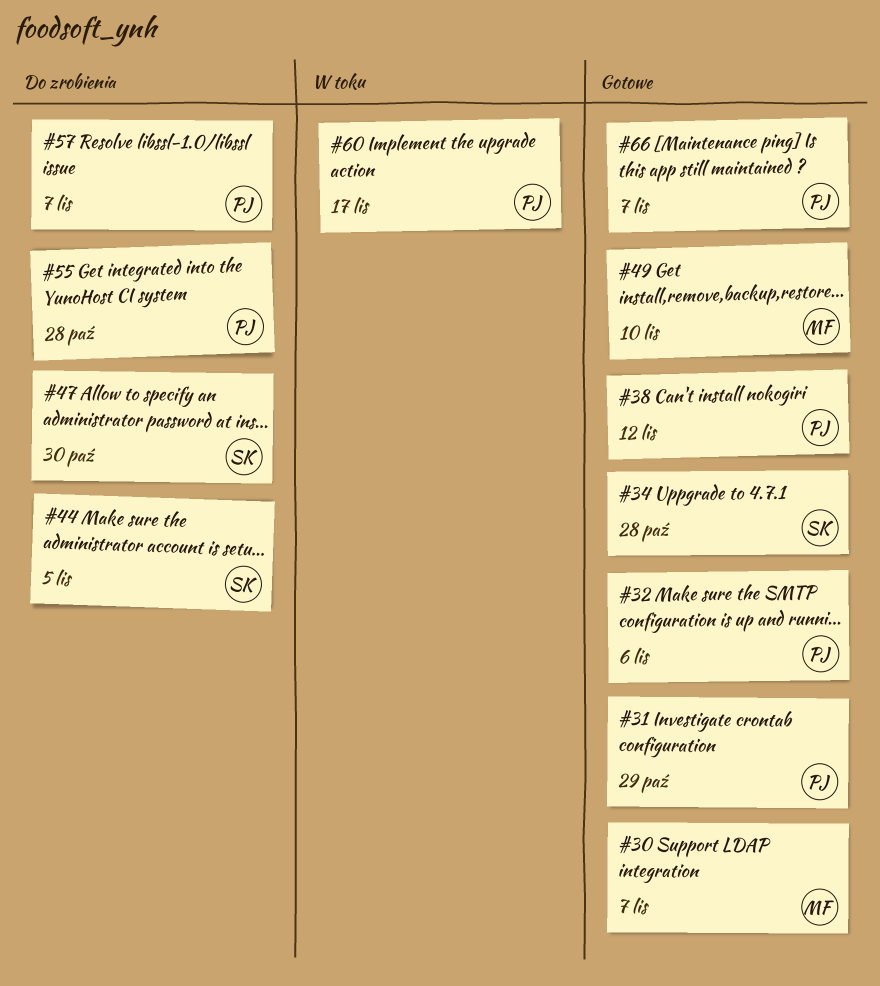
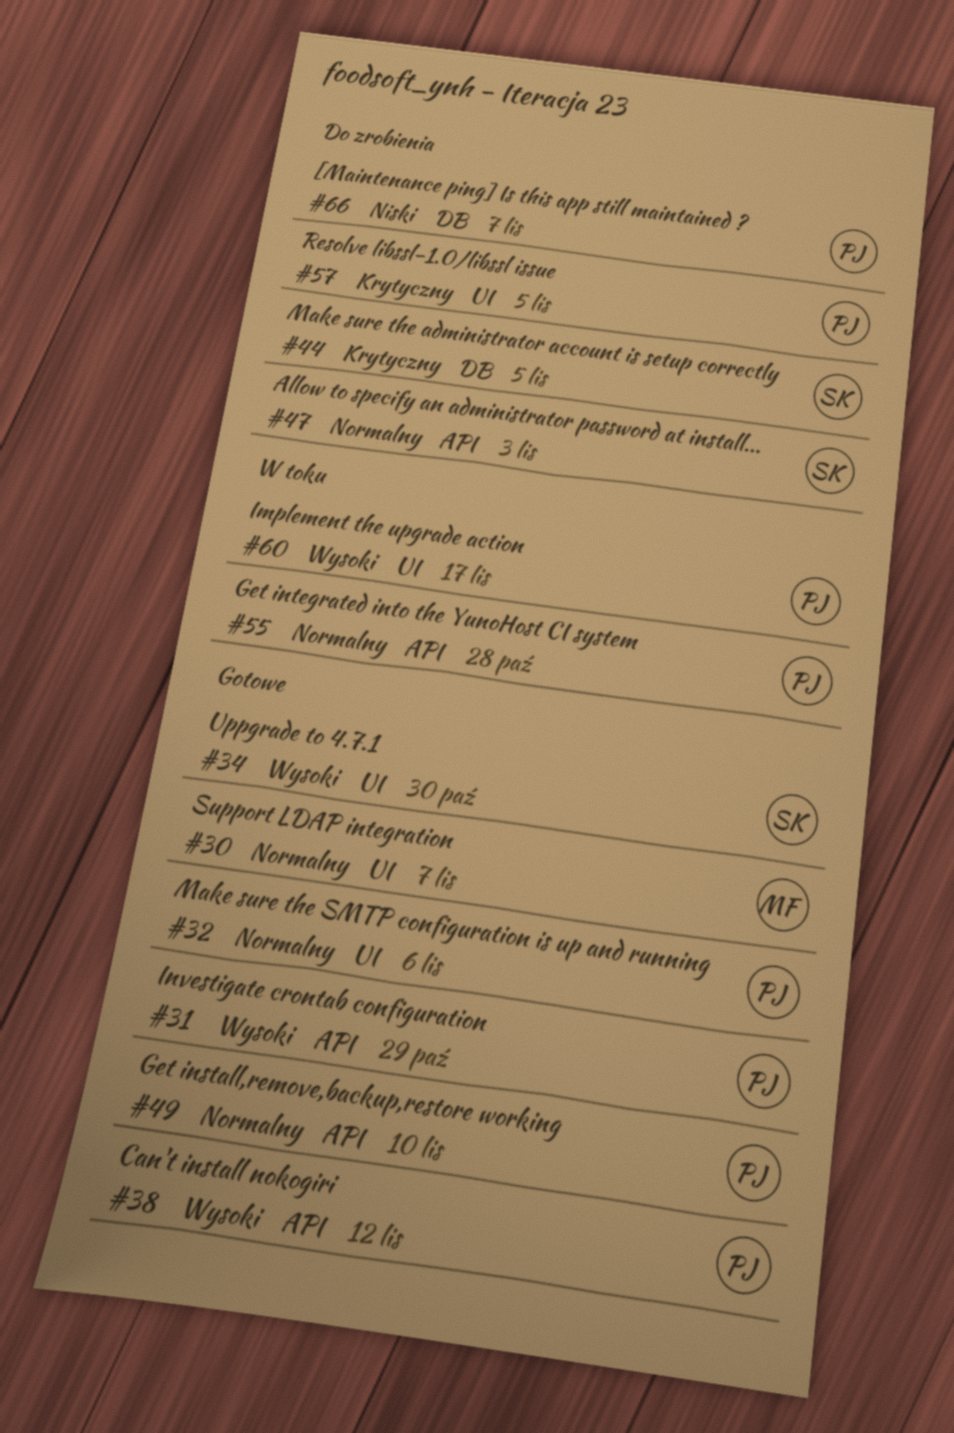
#34, due: Oct 28 -> Oct 30
#47, due: Oct 30 -> Nov 3
#49, owner: MF -> PJ
#55, status: Do zrobienia -> W toku
#57, due: Nov 7 -> Nov 5
#66, status: Gotowe -> Do zrobienia

